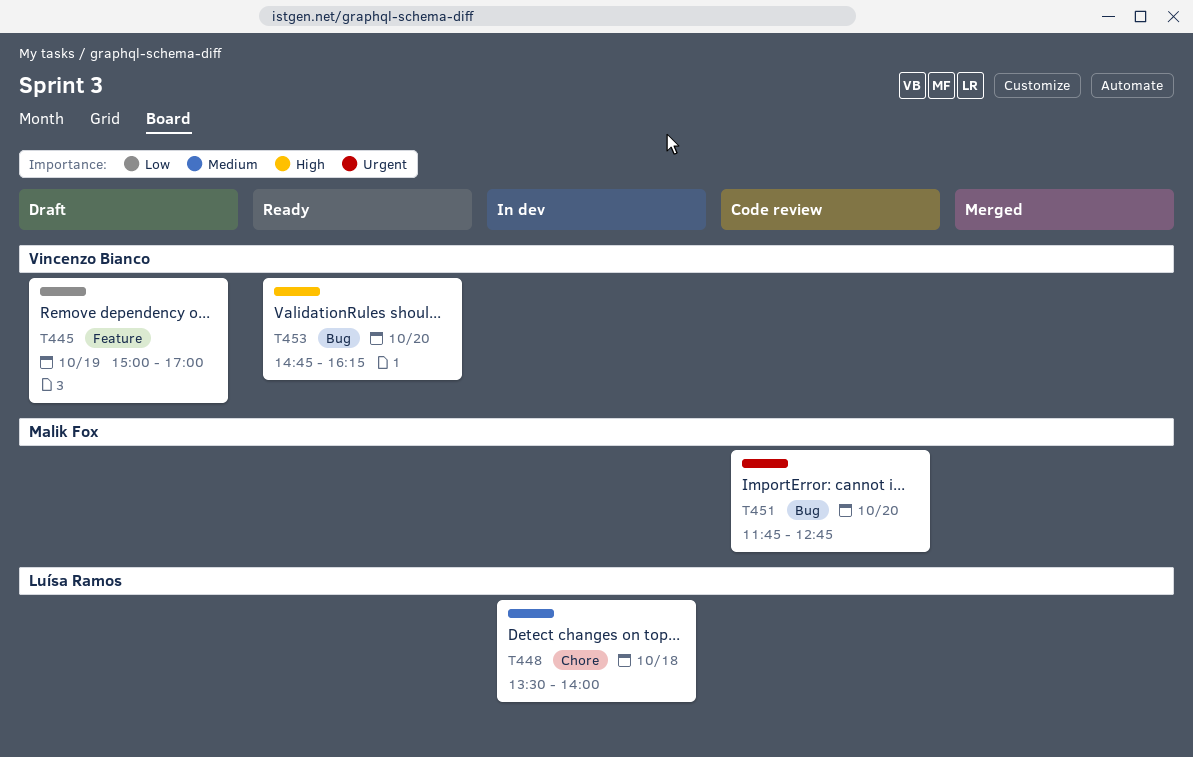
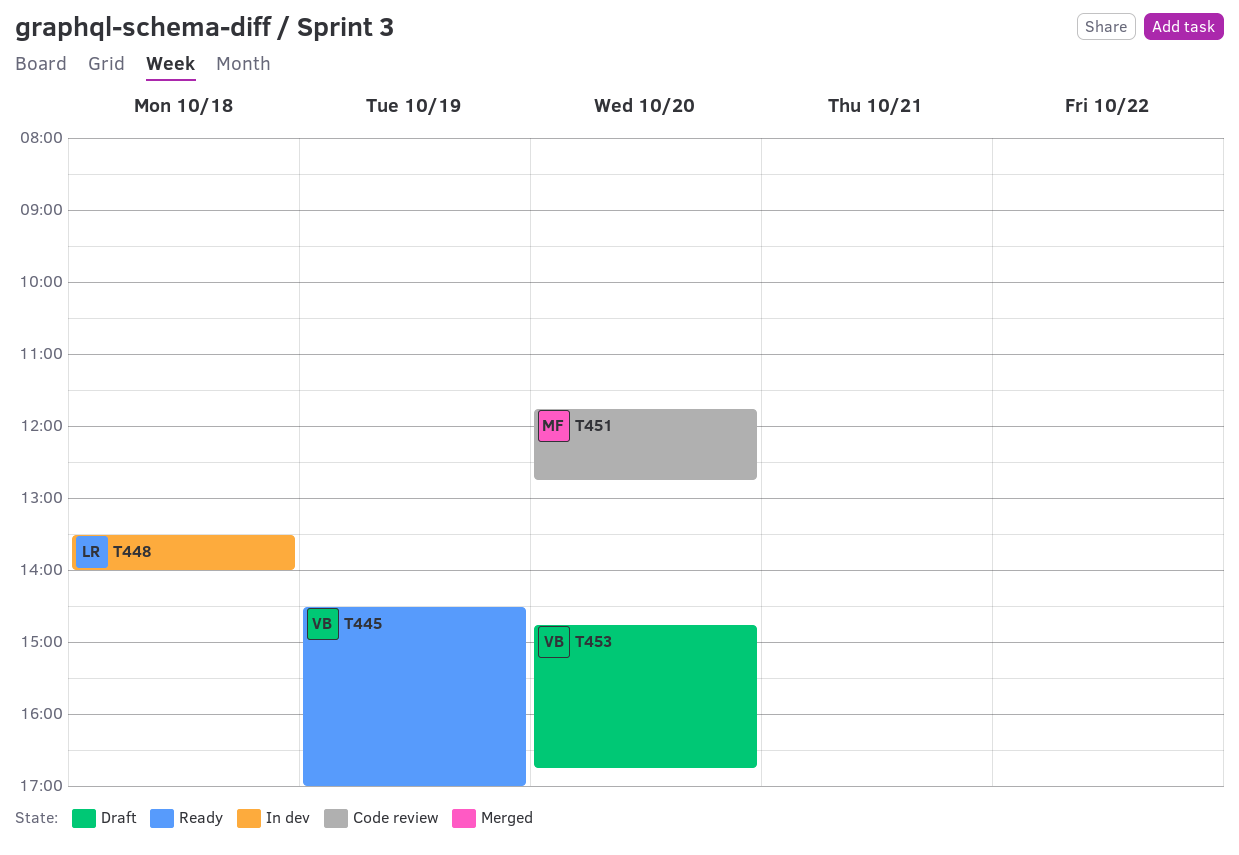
T445, status: Draft -> Ready
T445, begins: 15:00 -> 14:30
T453, status: Ready -> Draft
T453, ends: 16:15 -> 16:45

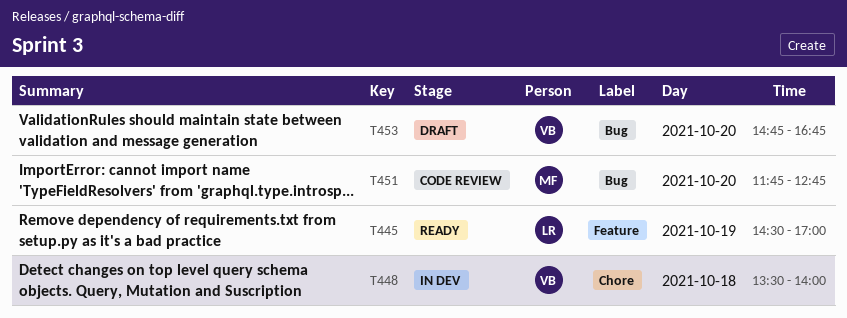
T445, owner: VB -> LR
T448, owner: LR -> VB

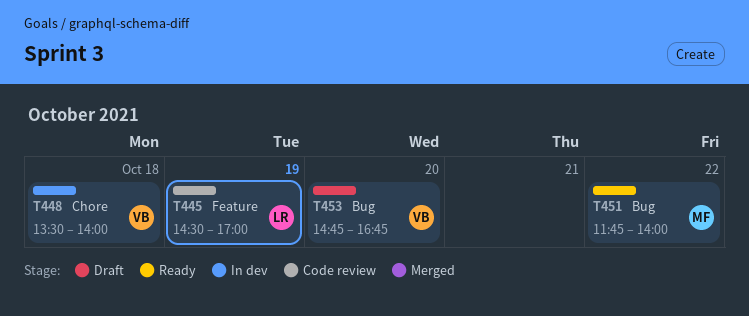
T445, status: Ready -> Code review
T451, status: Code review -> Ready
T451, day: Oct 20 -> Oct 22
T451, ends: 12:45 -> 14:00

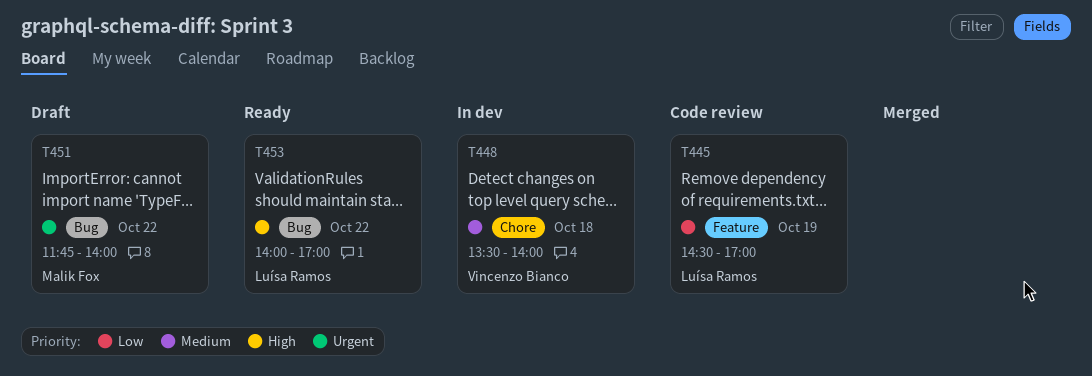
T451, status: Ready -> Draft
T453, status: Draft -> Ready
T453, owner: Vincenzo Bianco -> Luísa Ramos
T453, day: Oct 20 -> Oct 22
T453, begins: 14:45 -> 14:00
T453, ends: 16:45 -> 17:00

